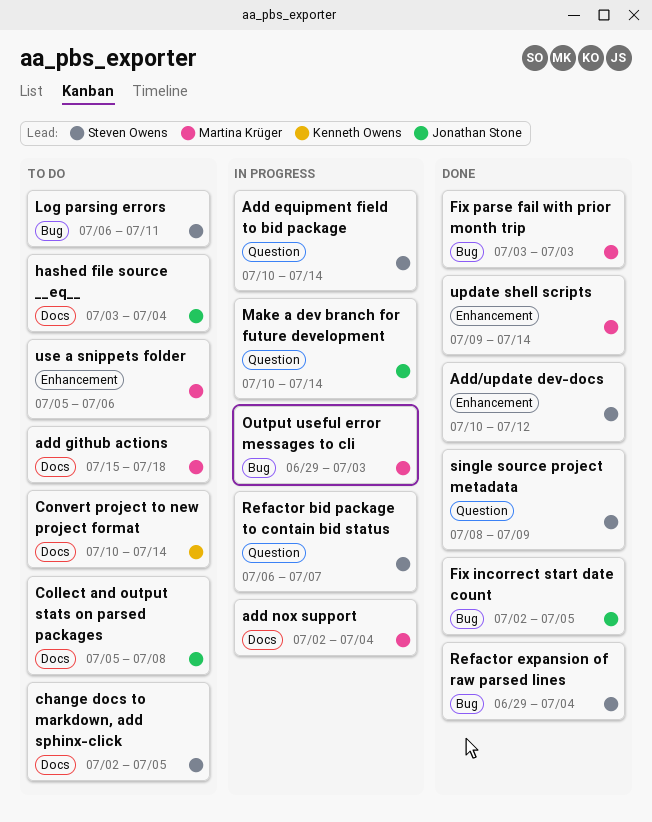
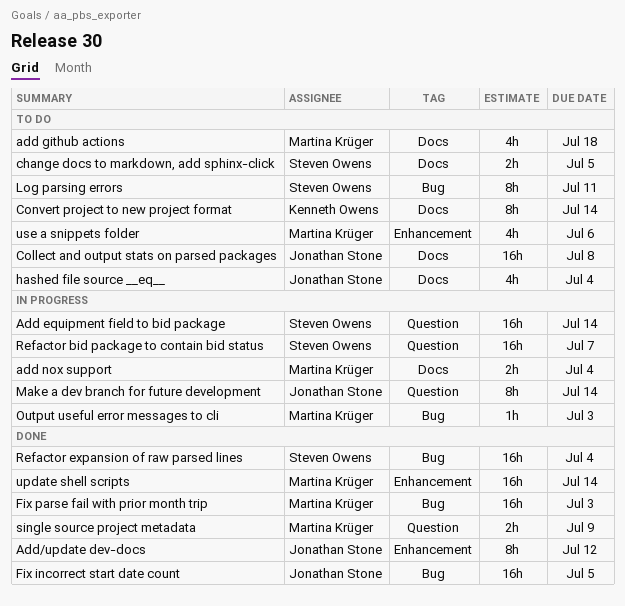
Add/update dev-docs, owner: Steven Owens -> Jonathan Stone
single source project metadata, owner: Steven Owens -> Martina Krüger

